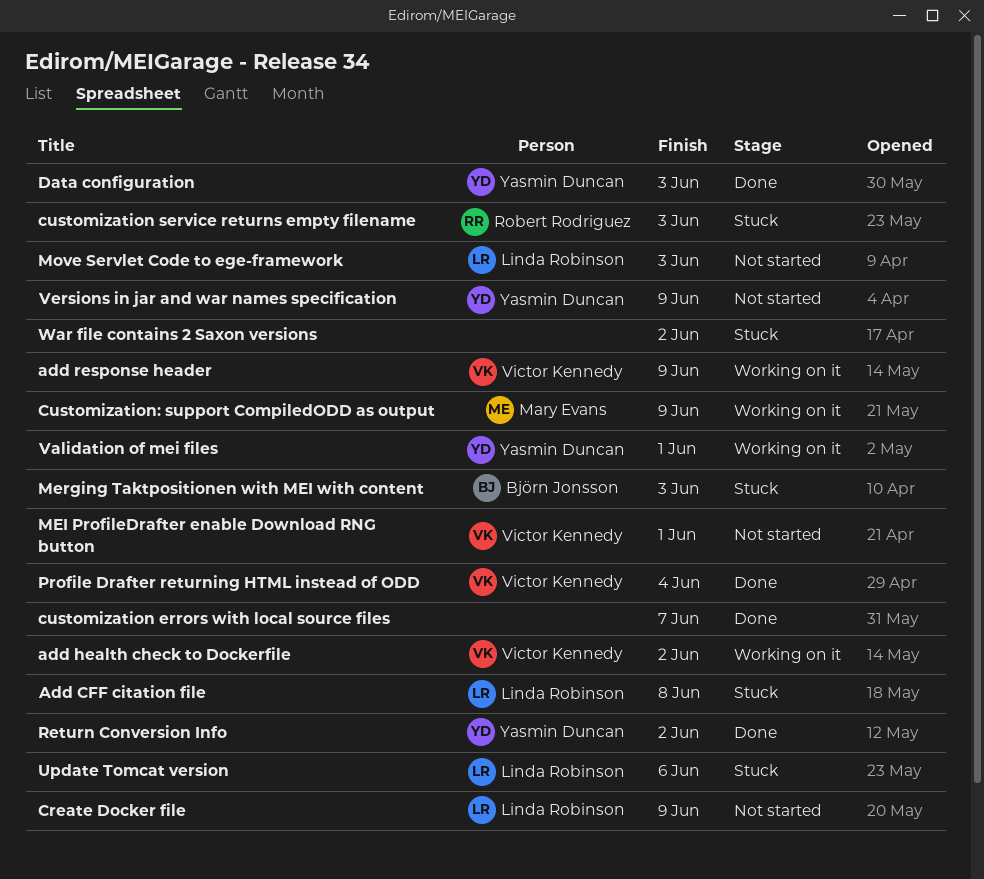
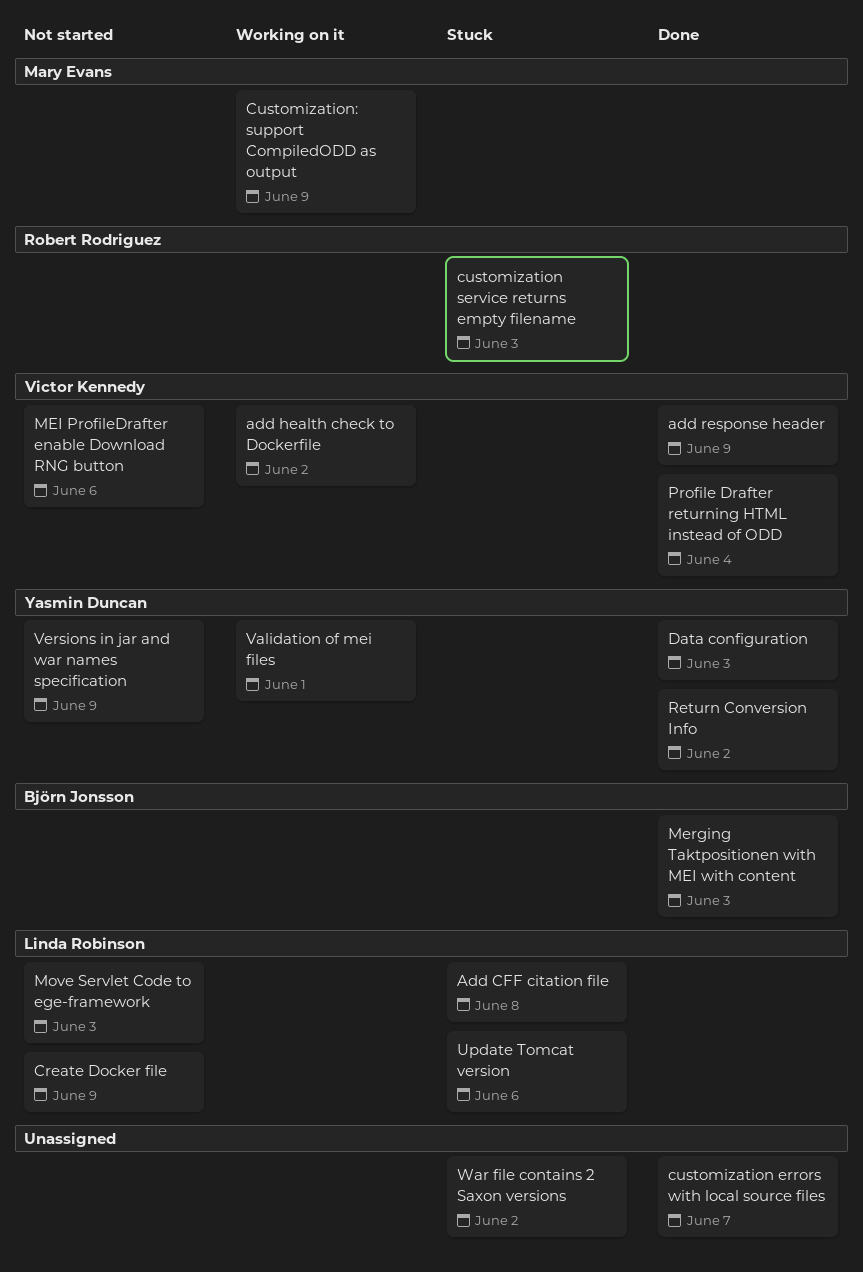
add response header, status: Working on it -> Done
MEI ProfileDrafter enable Download RNG button, due: Jun 1 -> Jun 6
Merging Taktpositionen with MEI with content, status: Stuck -> Done

